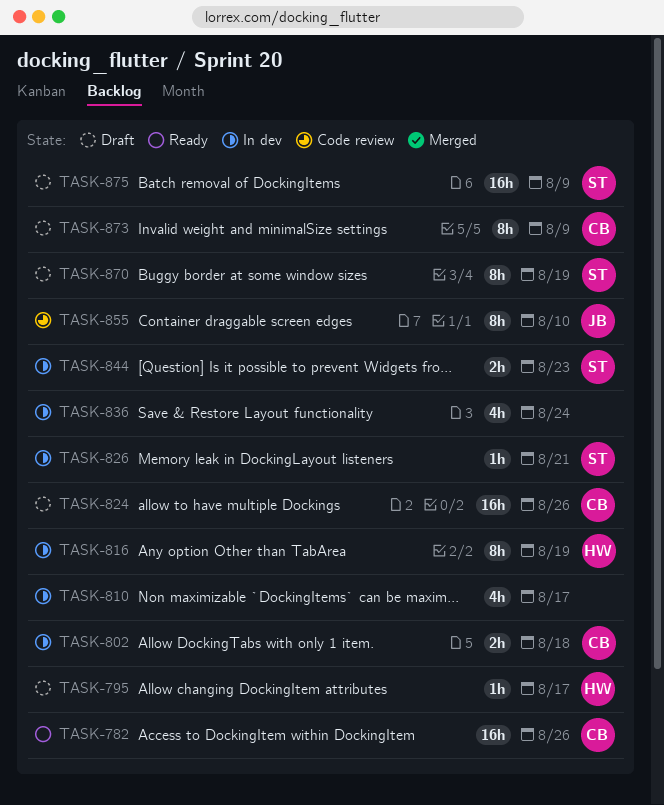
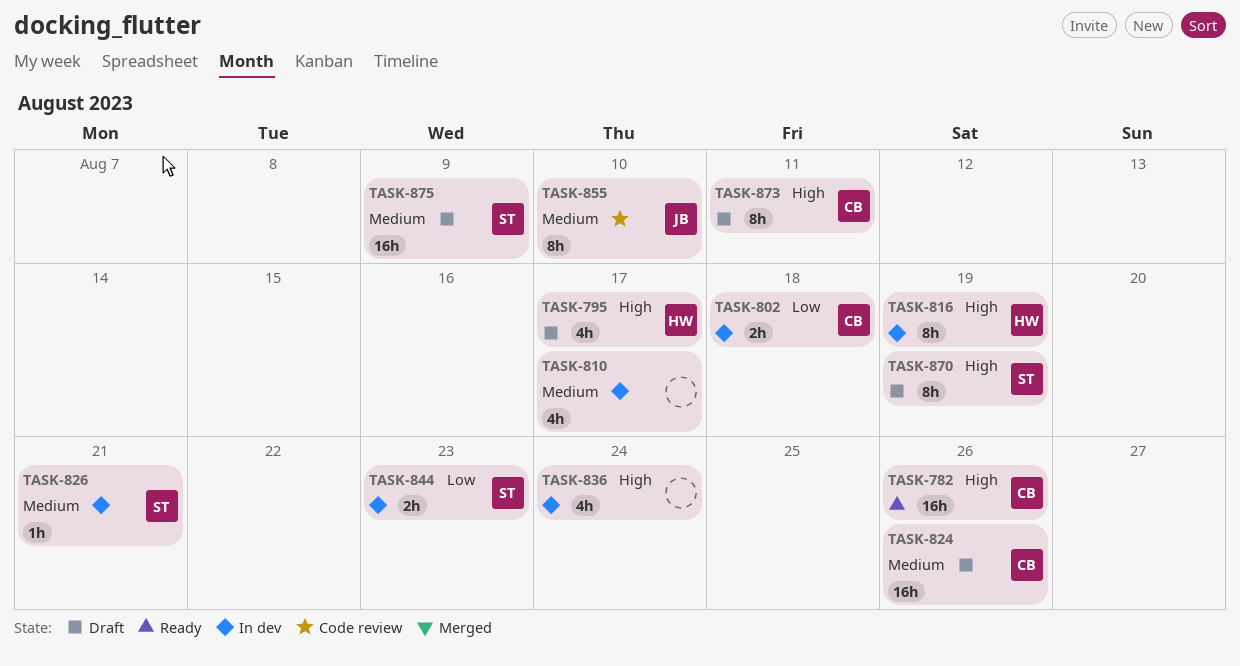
TASK-795, estimate: 1h -> 4h
TASK-873, due: Aug 9 -> Aug 11

